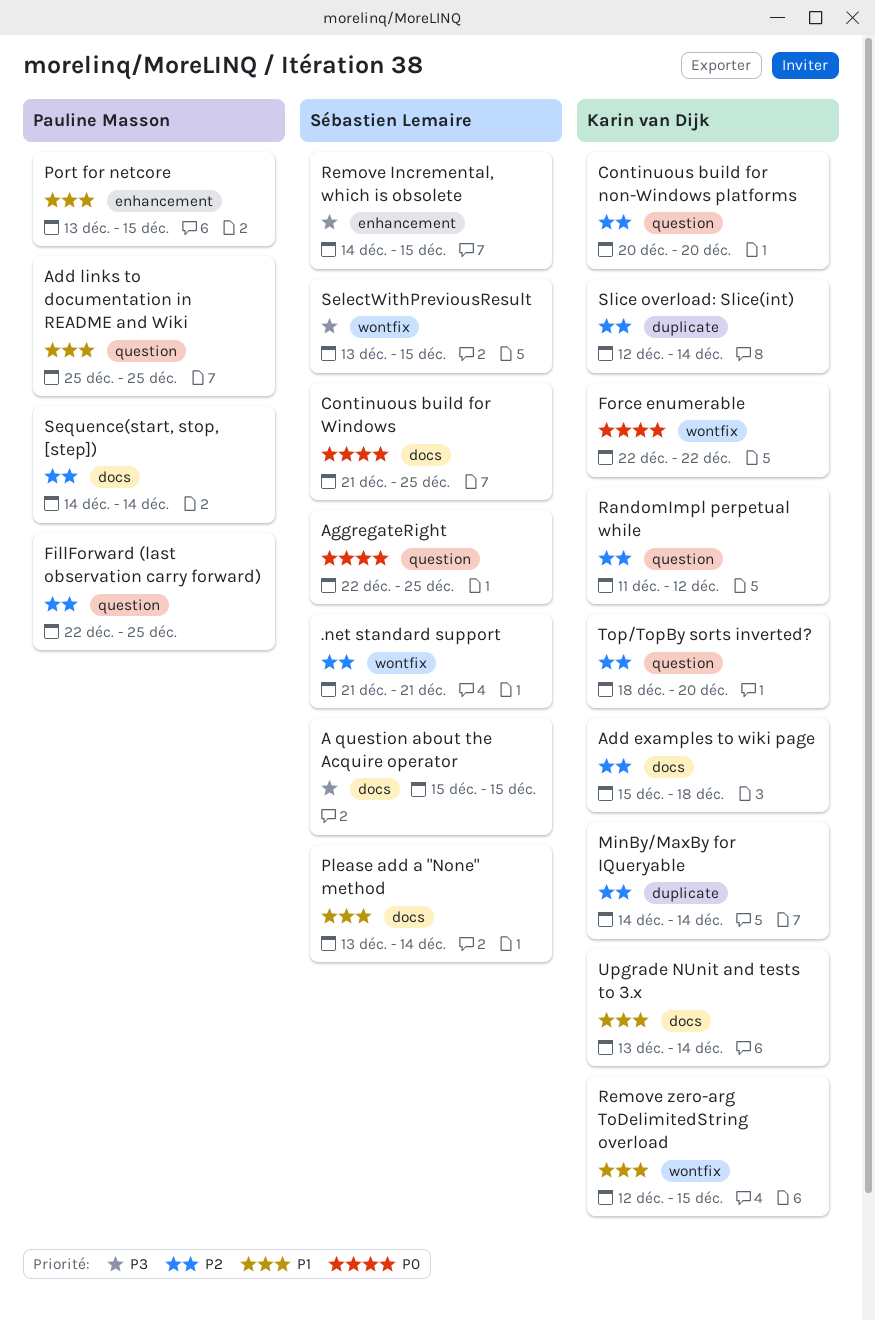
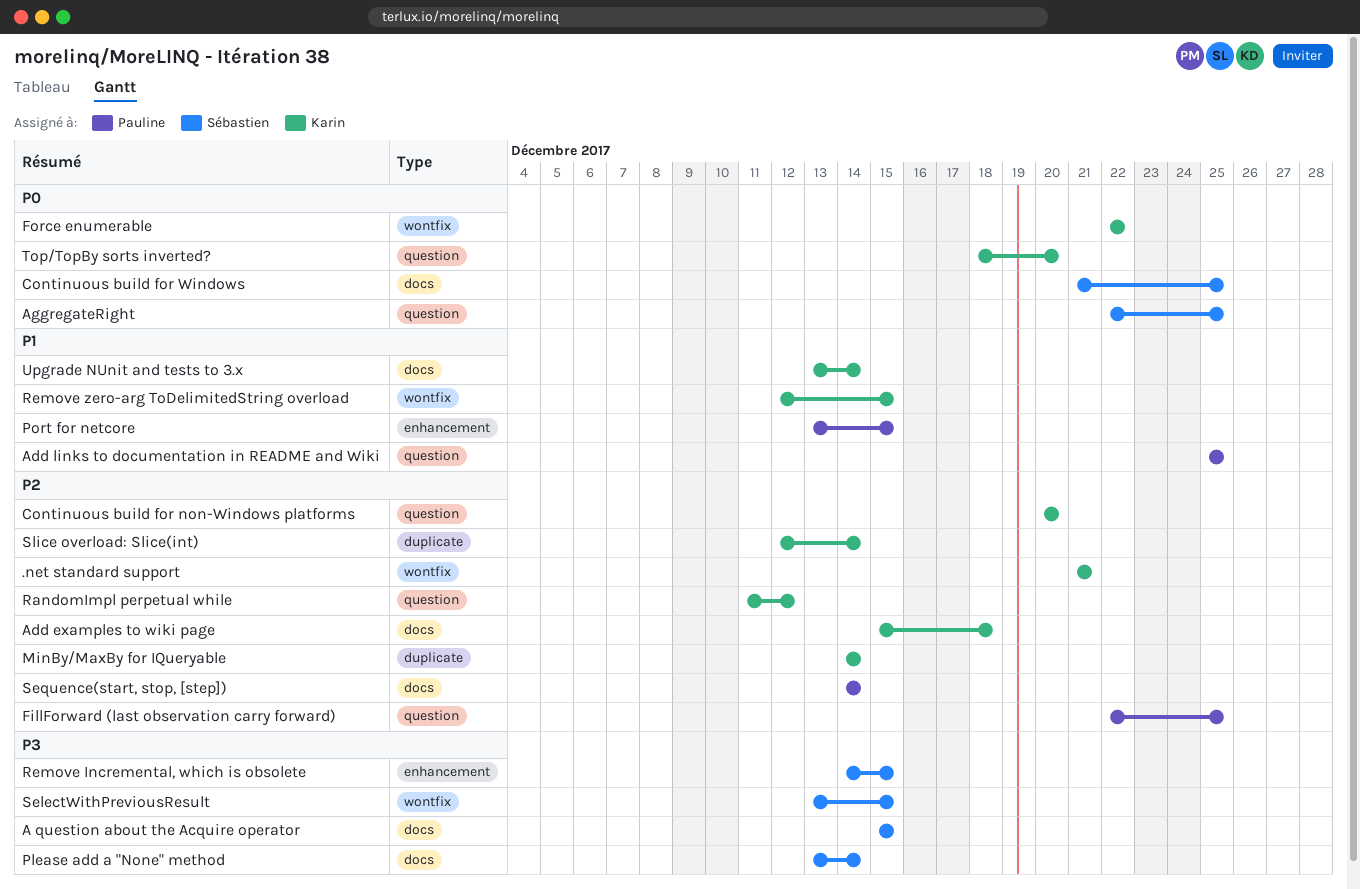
.net standard support, owner: Sébastien Lemaire -> Karin van Dijk
Please add a "None" method, priority: P1 -> P3
Top/TopBy sorts inverted?, priority: P2 -> P0

